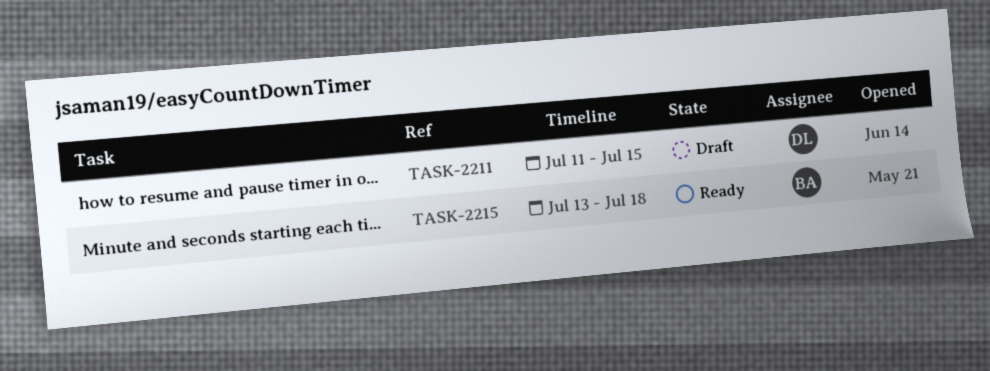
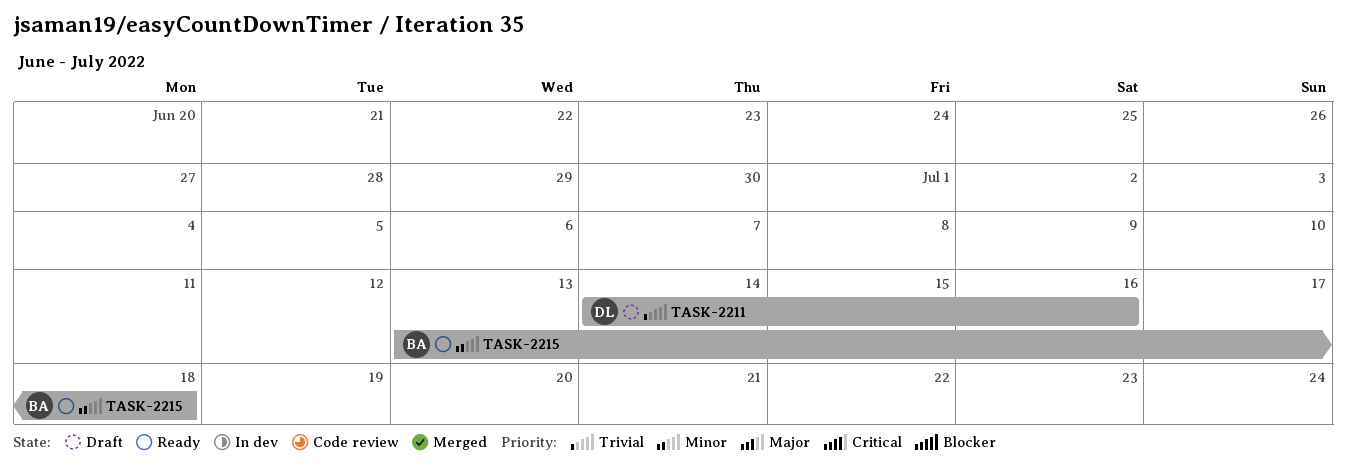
TASK-2211, start: Jul 11 -> Jul 14
TASK-2211, due: Jul 15 -> Jul 16

